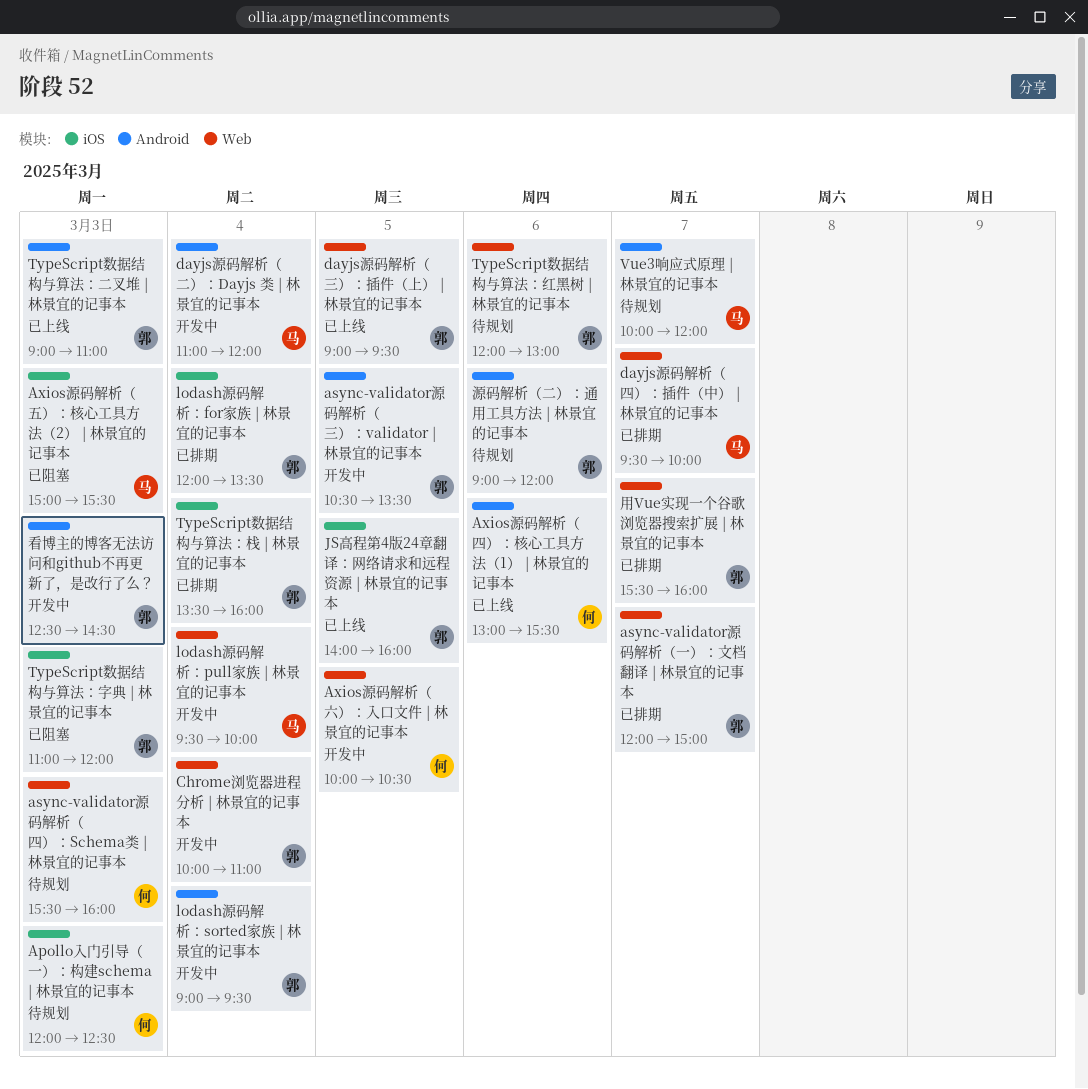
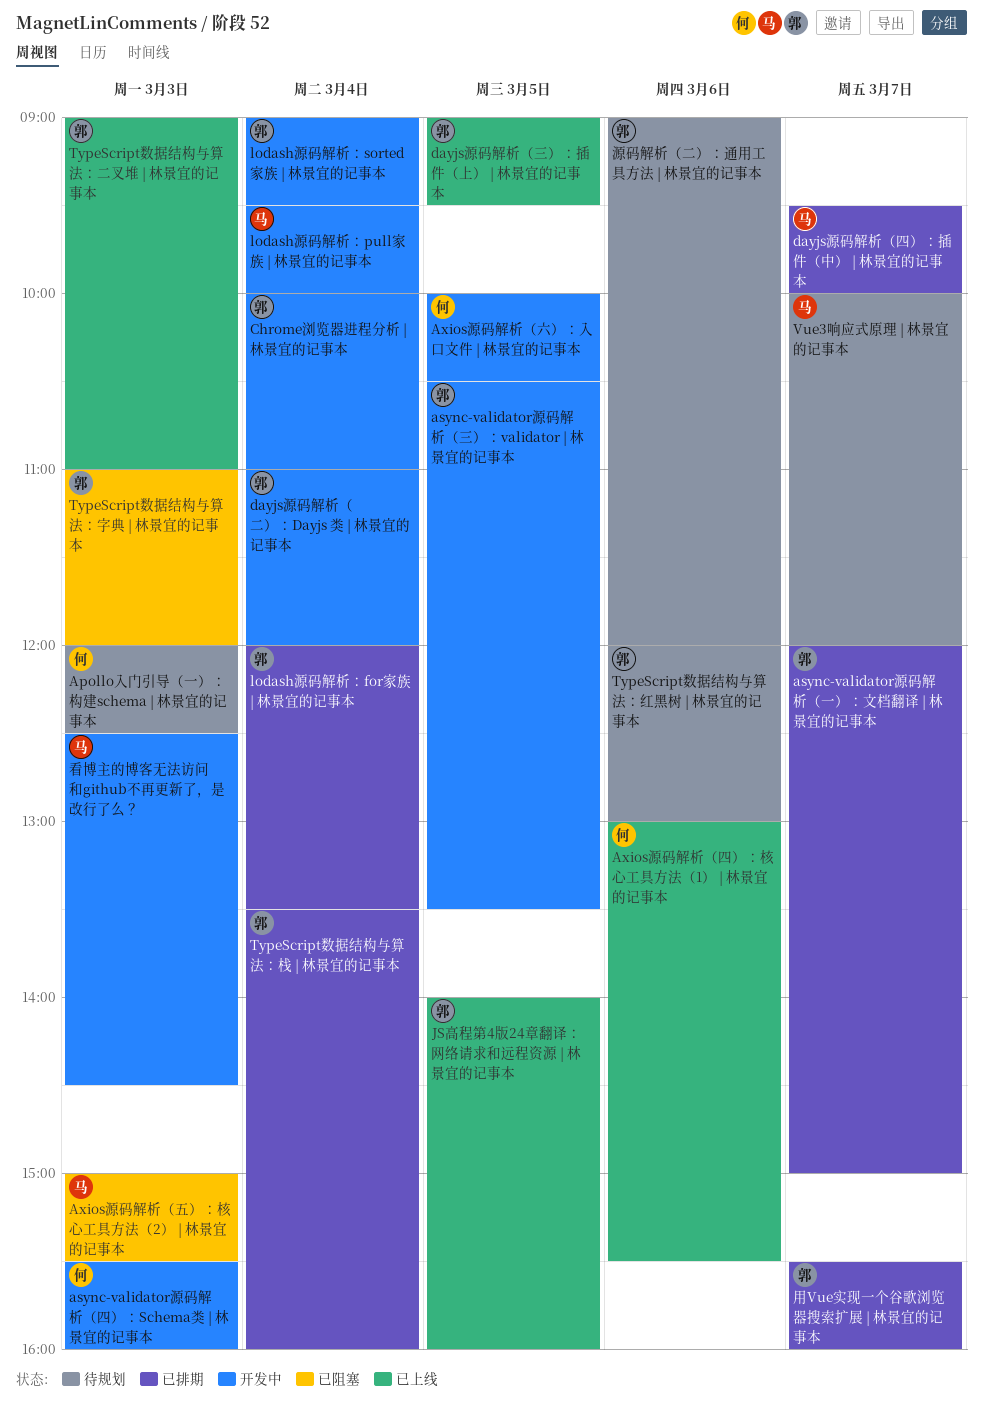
async-validator源码解析（四）：Schema类 | 林景宜的记事本, status: 待规划 -> 开发中
dayjs源码解析（二）：Dayjs 类 | 林景宜的记事本, owner: 马 -> 郭
看博主的博客无法访问和github不再更新了，是改行了么？, owner: 郭 -> 马

